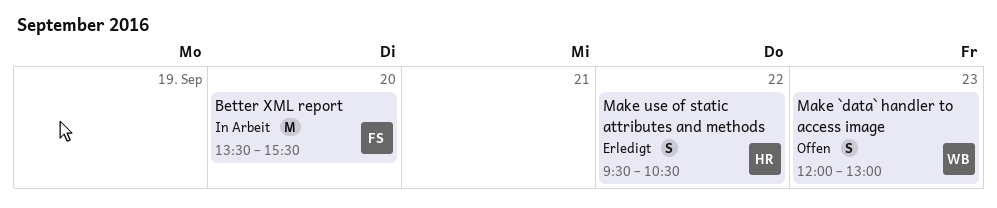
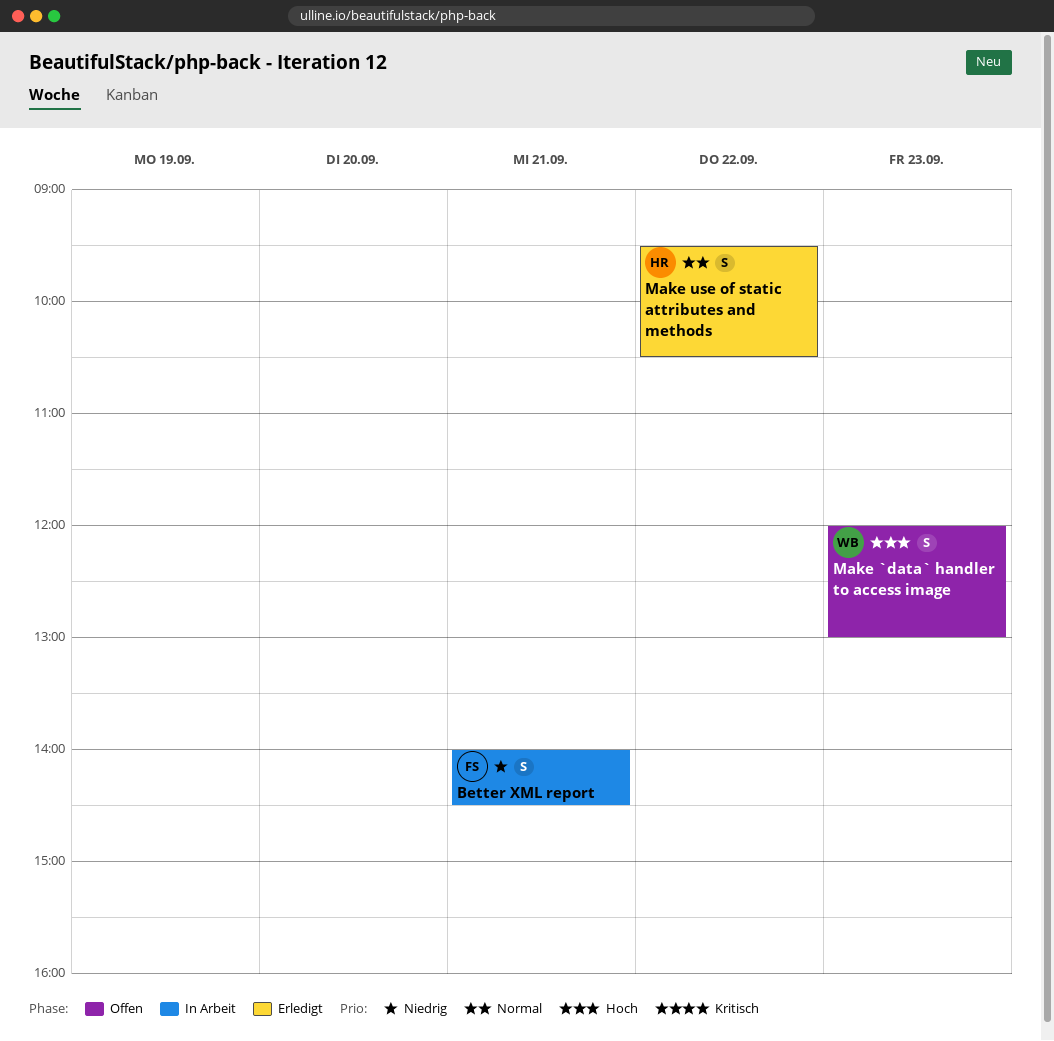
Better XML report, estimate: M -> S
Better XML report, day: Sep 20 -> Sep 21
Better XML report, begins: 13:30 -> 14:00
Better XML report, ends: 15:30 -> 14:30

